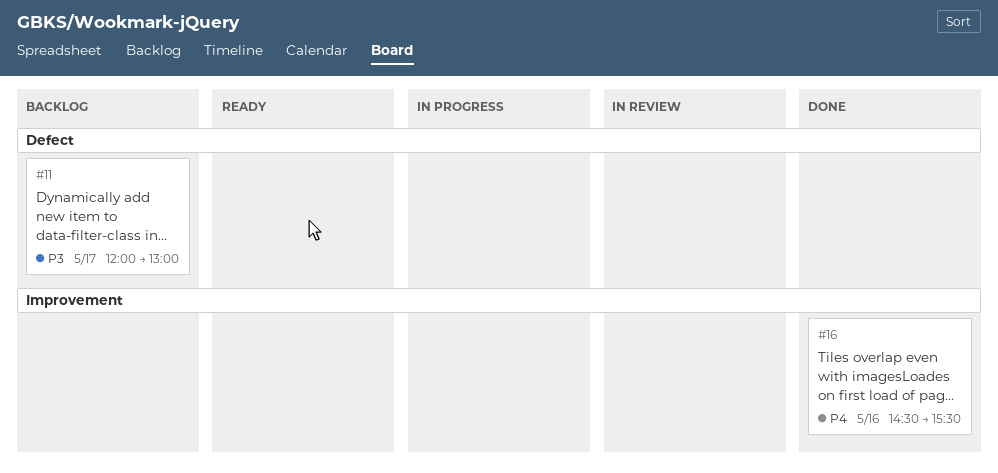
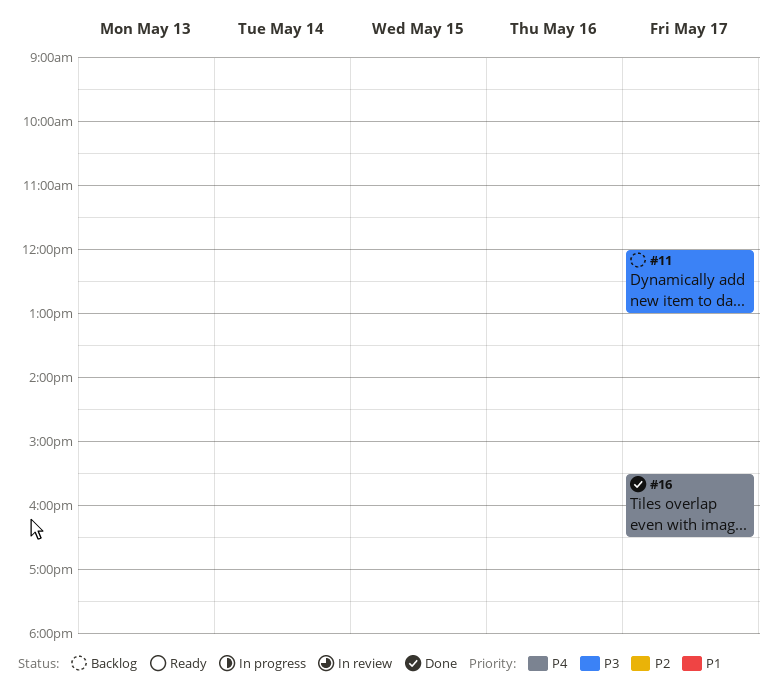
#16, day: May 16 -> May 17
#16, begins: 14:30 -> 15:30
#16, ends: 15:30 -> 16:30

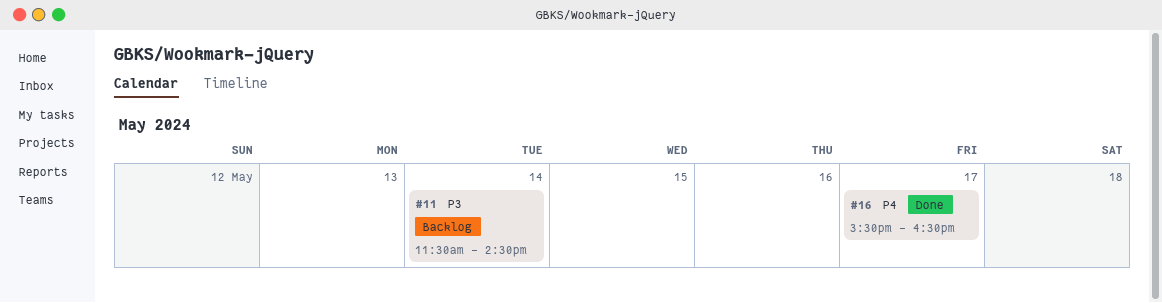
#11, day: May 17 -> May 14
#11, begins: 12:00 -> 11:30
#11, ends: 13:00 -> 14:30

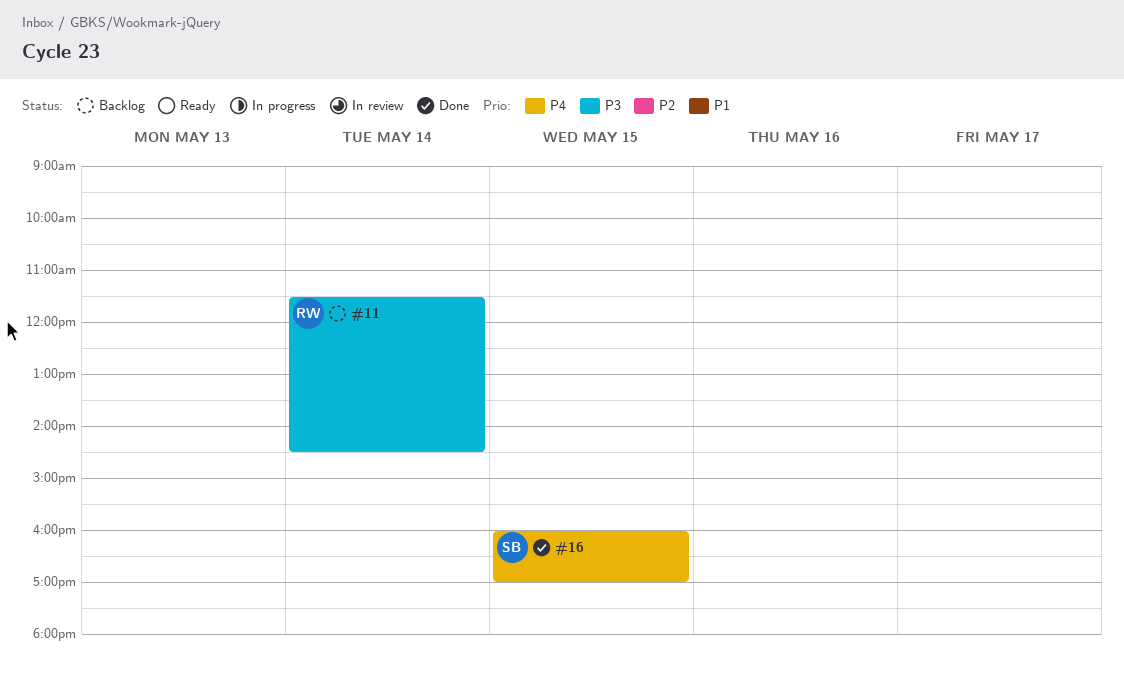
#16, day: May 17 -> May 15
#16, begins: 15:30 -> 16:00
#16, ends: 16:30 -> 17:00

